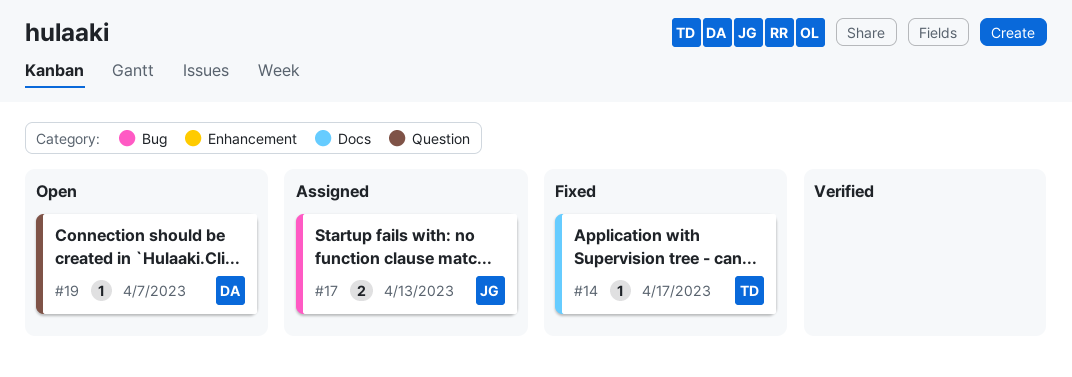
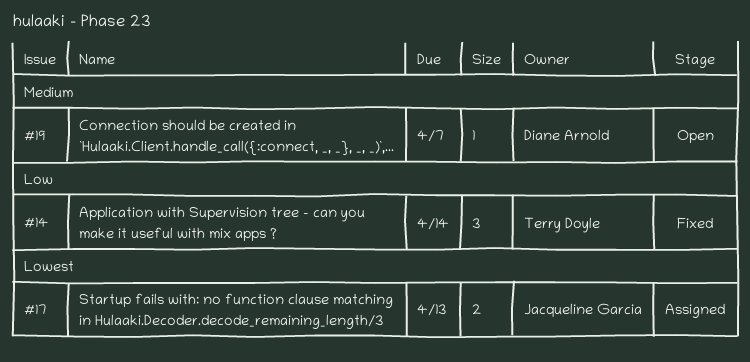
#14, estimate: 1 -> 3
#14, due: Apr 17 -> Apr 14

